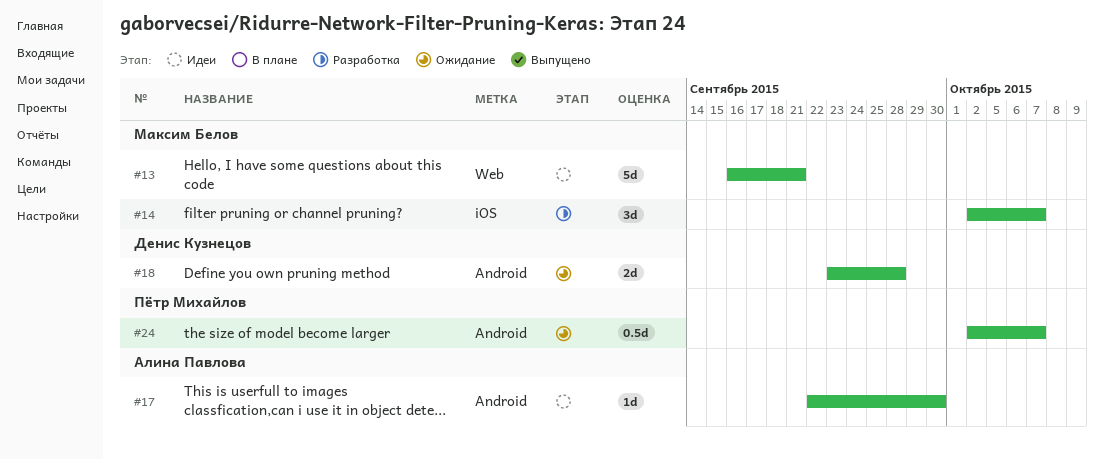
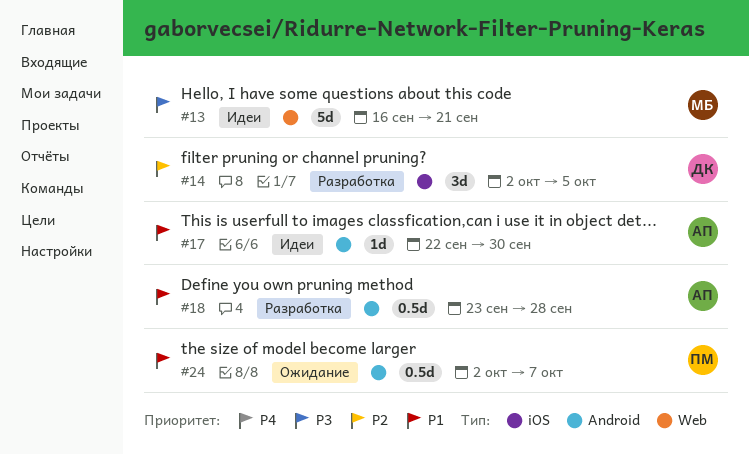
#14, owner: Максим Белов -> Денис Кузнецов
#14, due: Oct 7 -> Oct 5
#18, status: Ожидание -> Разработка
#18, owner: Денис Кузнецов -> Алина Павлова
#18, estimate: 2d -> 0.5d

